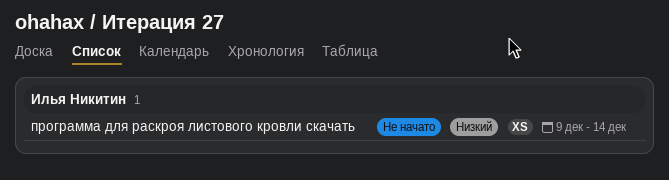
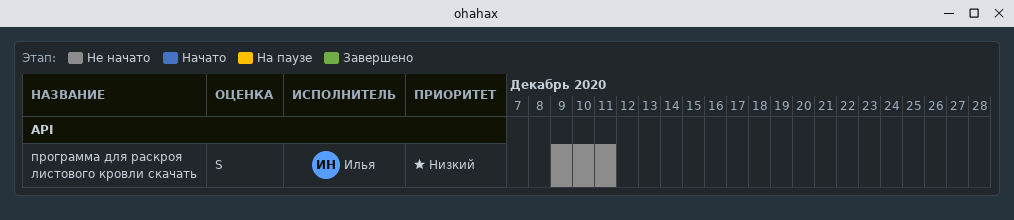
программа для раскроя листового кровли скачать, estimate: XS -> S
программа для раскроя листового кровли скачать, due: Dec 14 -> Dec 11

